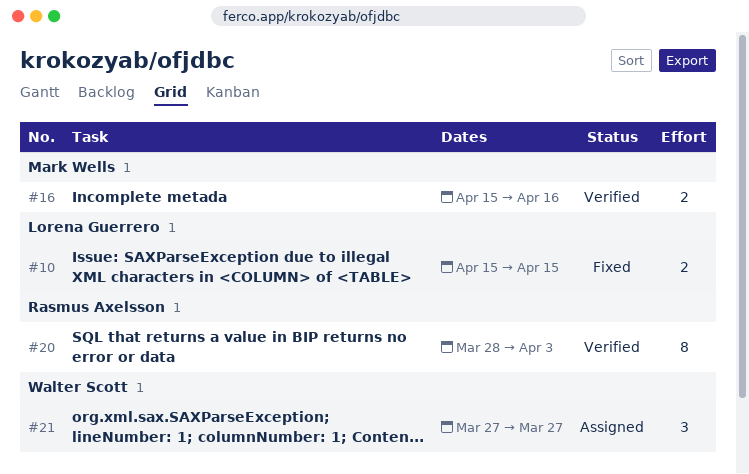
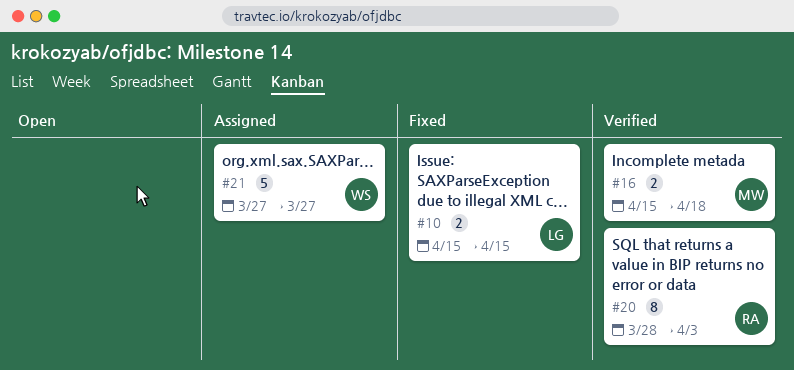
#16, due: Apr 16 -> Apr 18
#21, estimate: 3 -> 5

